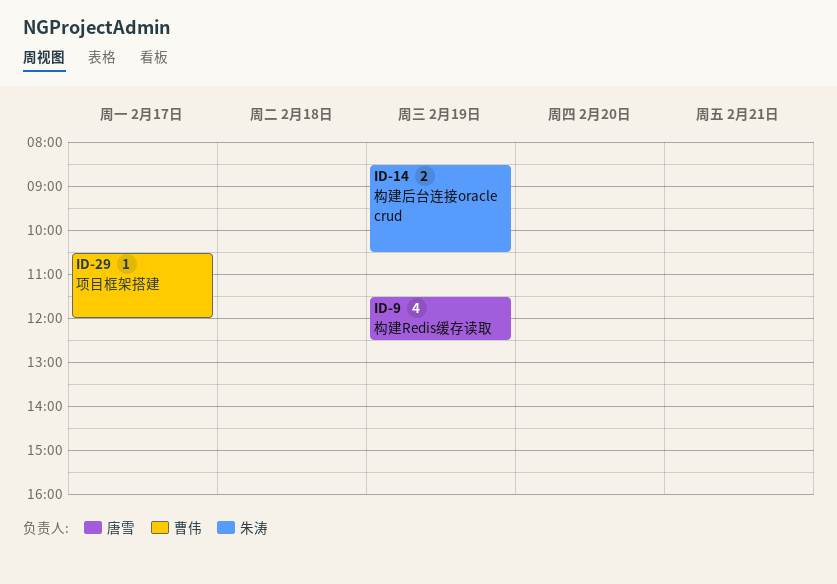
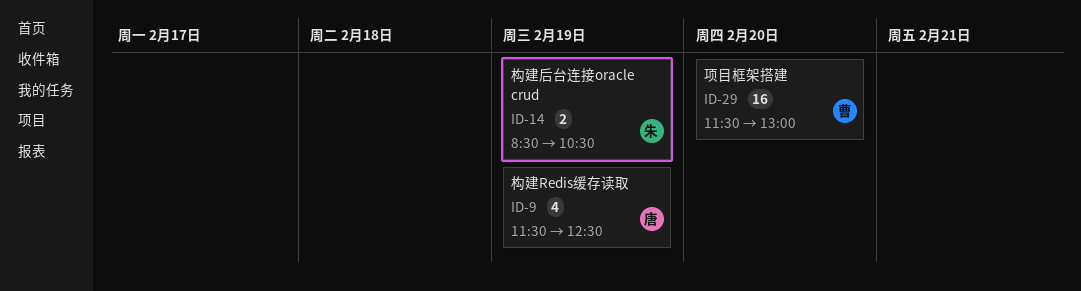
ID-29, estimate: 1 -> 16
ID-29, day: Feb 17 -> Feb 20
ID-29, begins: 10:30 -> 11:30
ID-29, ends: 12:00 -> 13:00

